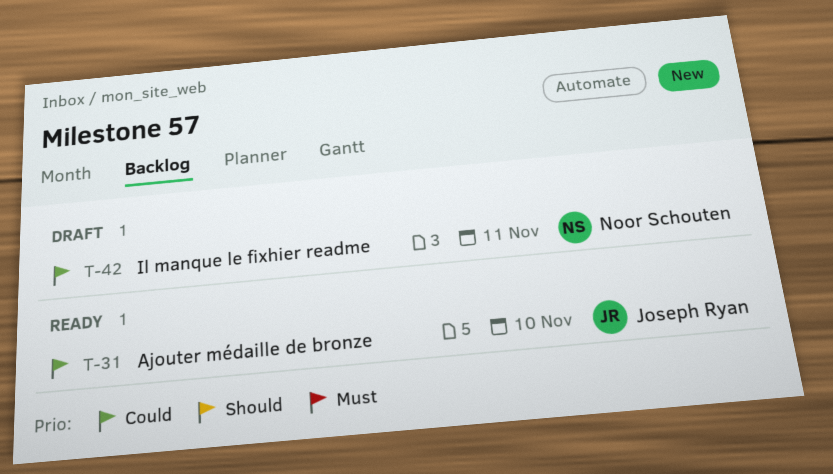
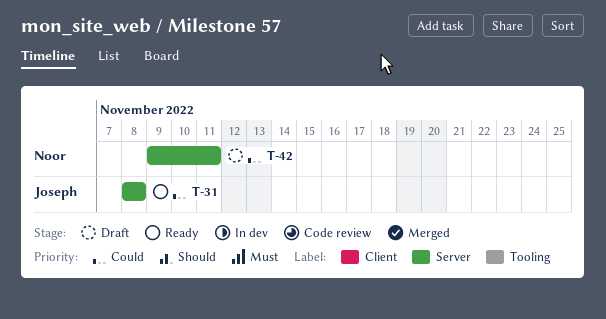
T-31, due: Nov 10 -> Nov 8

